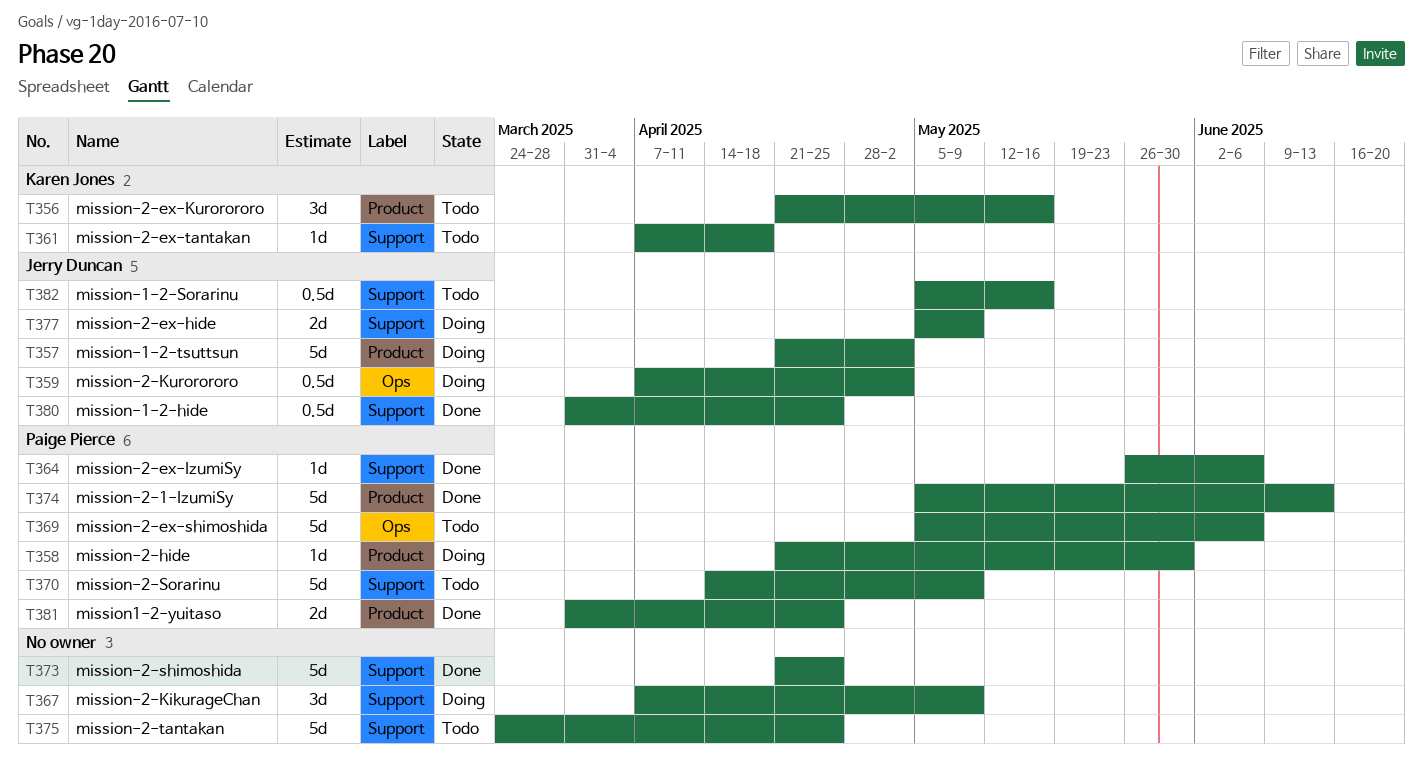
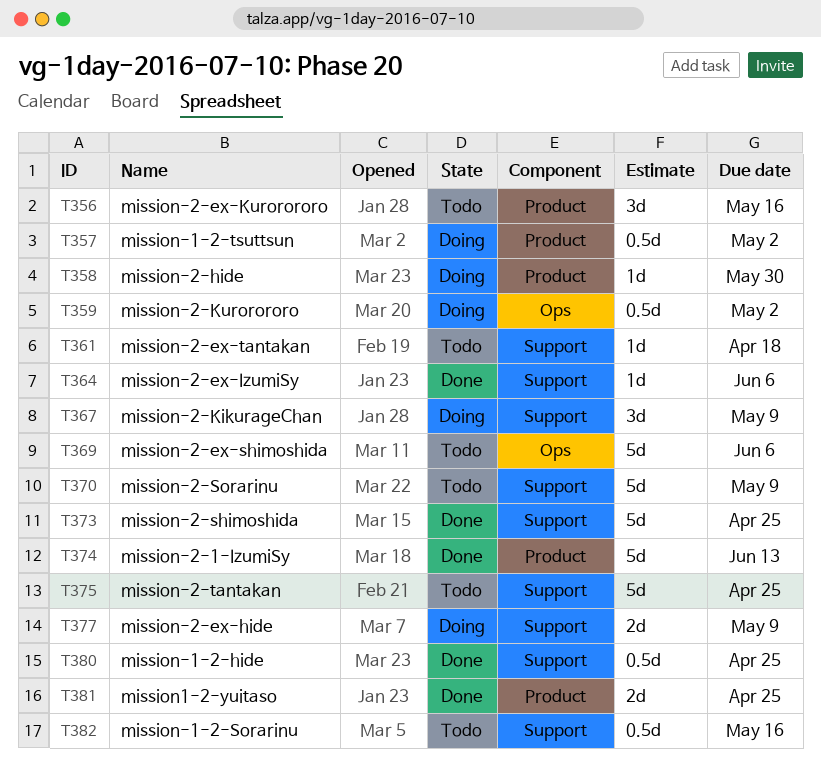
T357, estimate: 5d -> 0.5d

